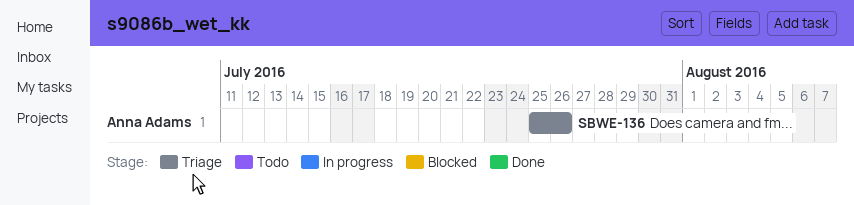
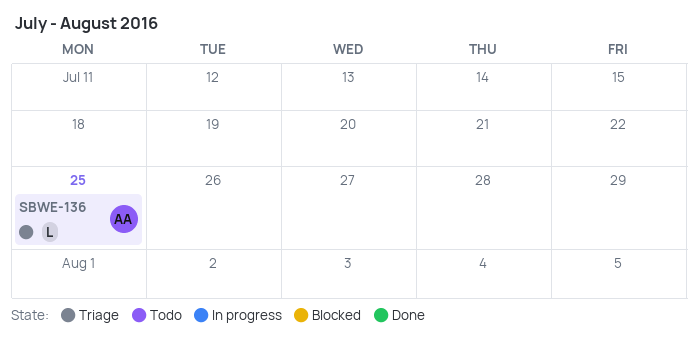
SBWE-136, due: Jul 26 -> Jul 25

